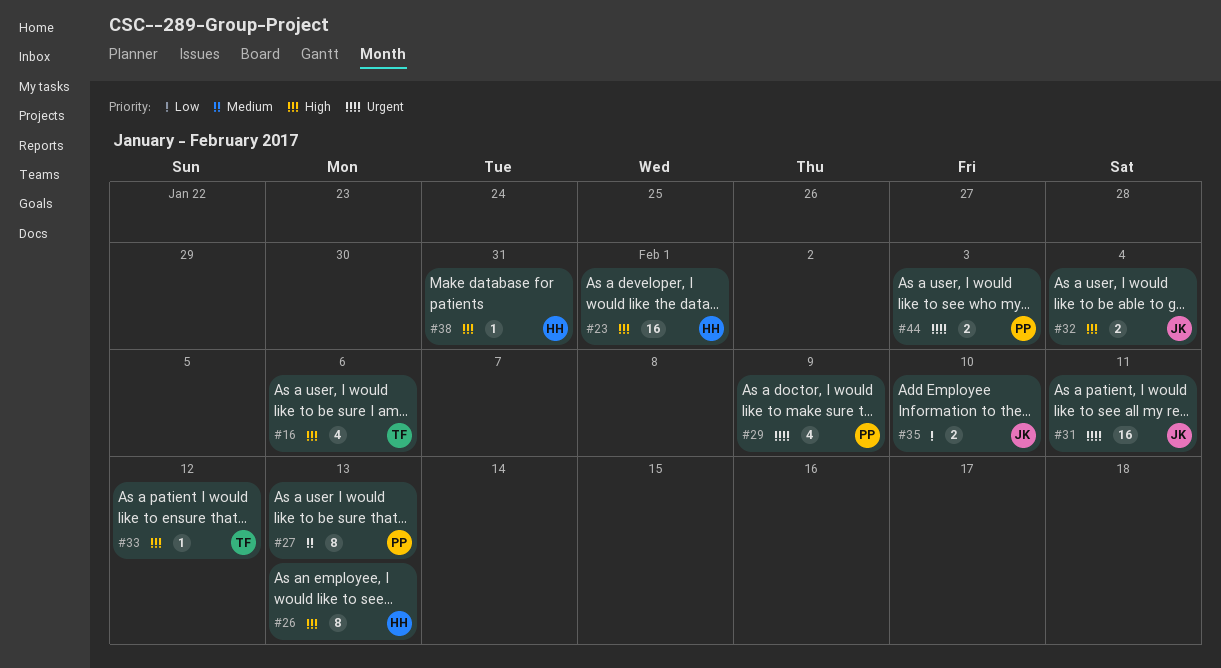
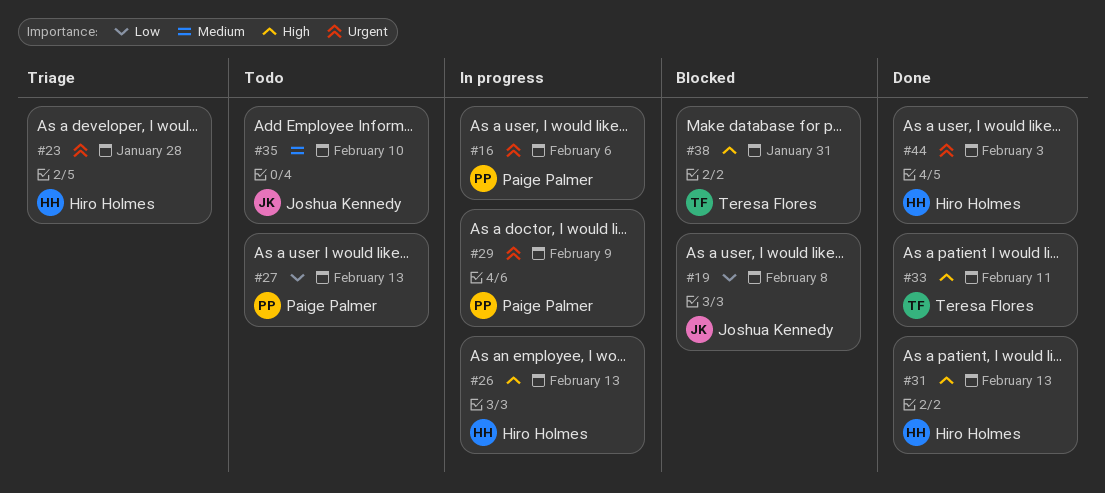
#16, owner: Teresa Flores -> Paige Palmer
#16, priority: High -> Urgent
#19: none -> present
#23, priority: High -> Urgent
#23, due: Feb 1 -> Jan 28
#27, priority: Medium -> Low
#31, owner: Joshua Kennedy -> Hiro Holmes
#31, priority: Urgent -> High
#31, due: Feb 11 -> Feb 13
#32: present -> none
#33, due: Feb 12 -> Feb 11
#35, priority: Low -> Medium
#38, owner: Hiro Holmes -> Teresa Flores
#44, owner: Paige Palmer -> Hiro Holmes

